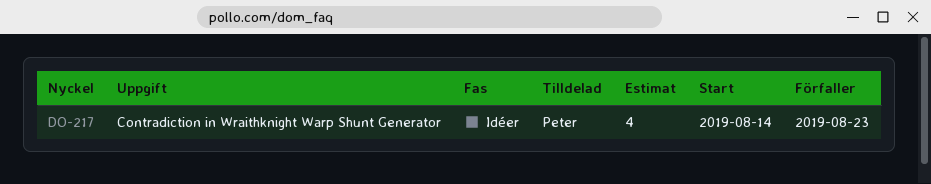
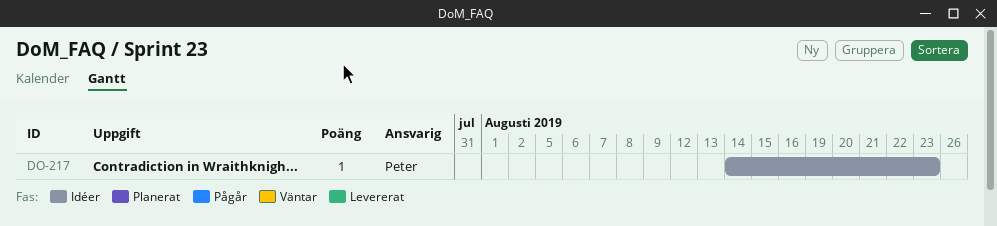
DO-217, estimate: 4 -> 1

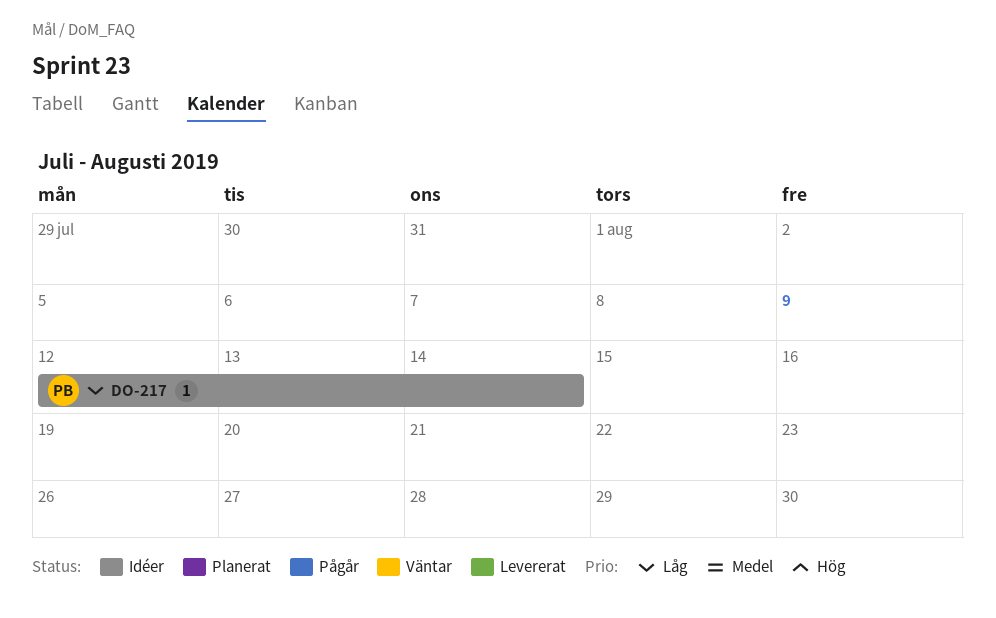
DO-217, start: Aug 14 -> Aug 12
DO-217, due: Aug 23 -> Aug 14

